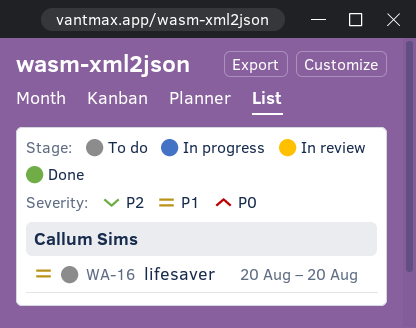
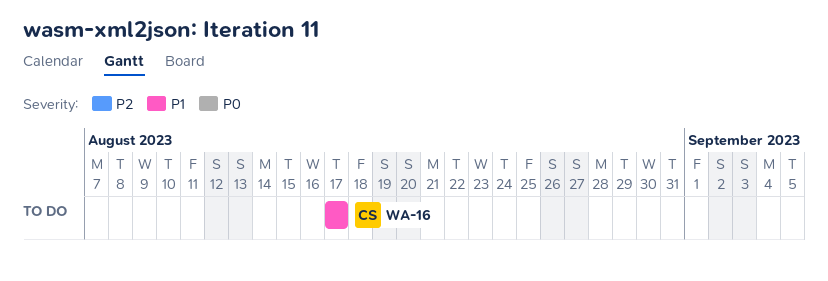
WA-16, start: Aug 20 -> Aug 17
WA-16, due: Aug 20 -> Aug 17

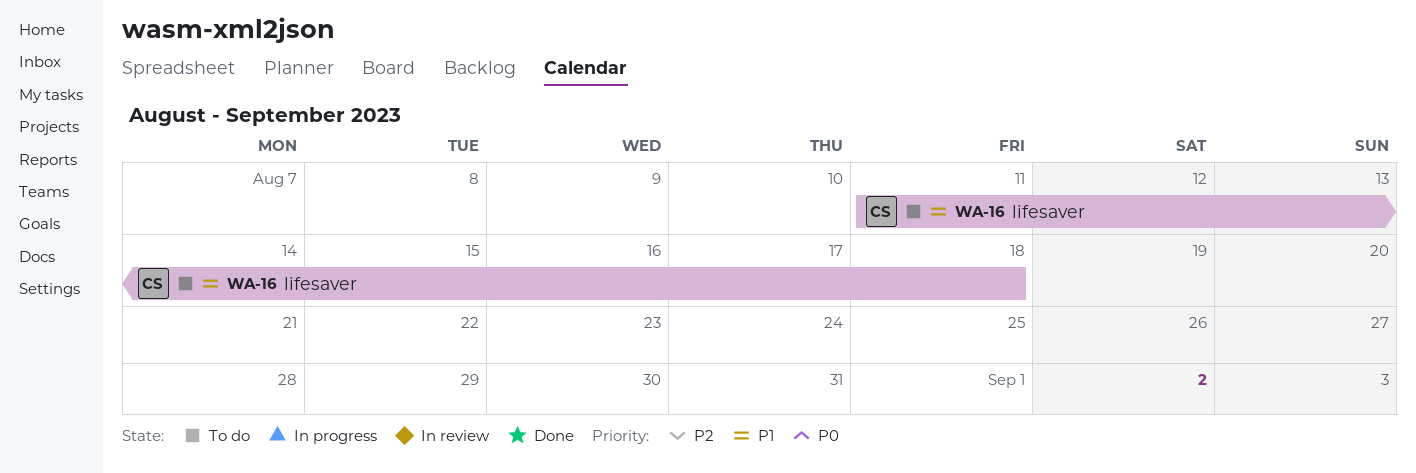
WA-16, start: Aug 17 -> Aug 11
WA-16, due: Aug 17 -> Aug 18

